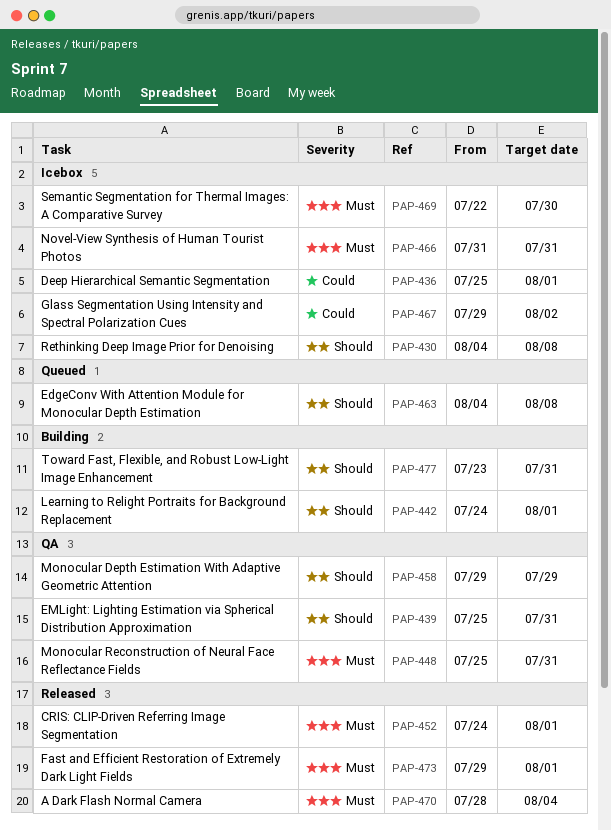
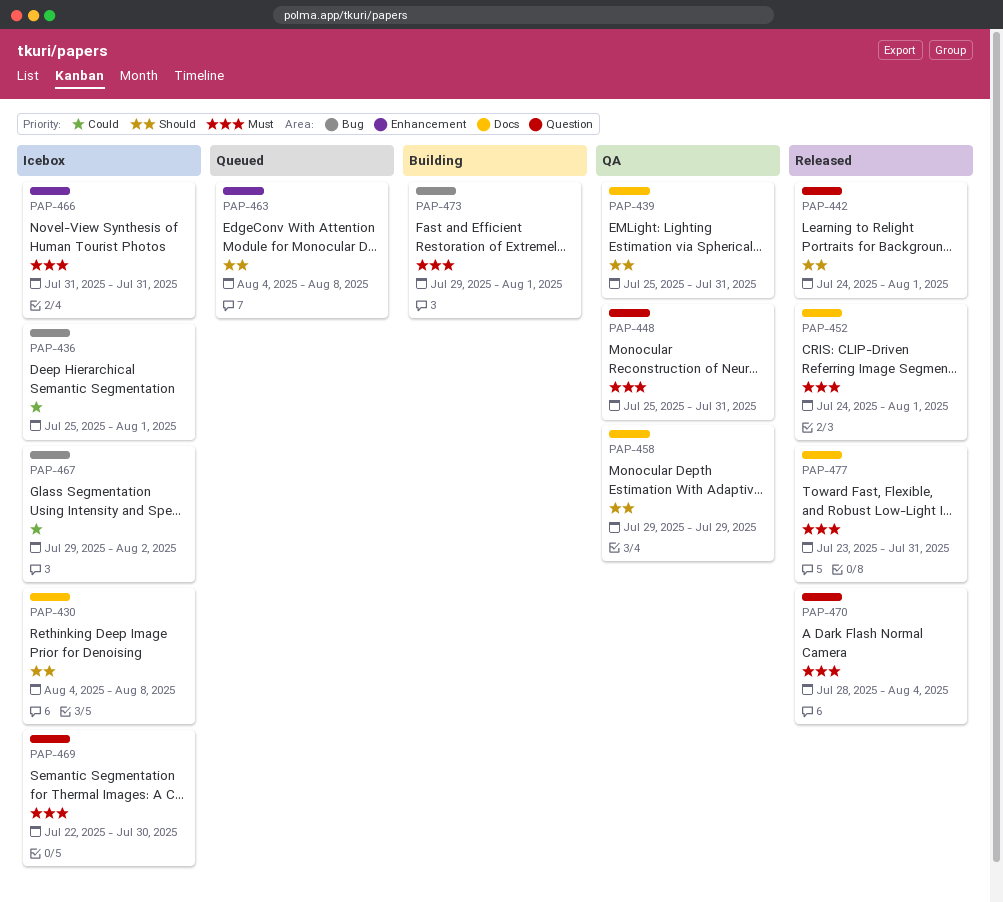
PAP-442, status: Building -> Released
PAP-473, status: Released -> Building
PAP-477, status: Building -> Released
PAP-477, priority: Should -> Must

